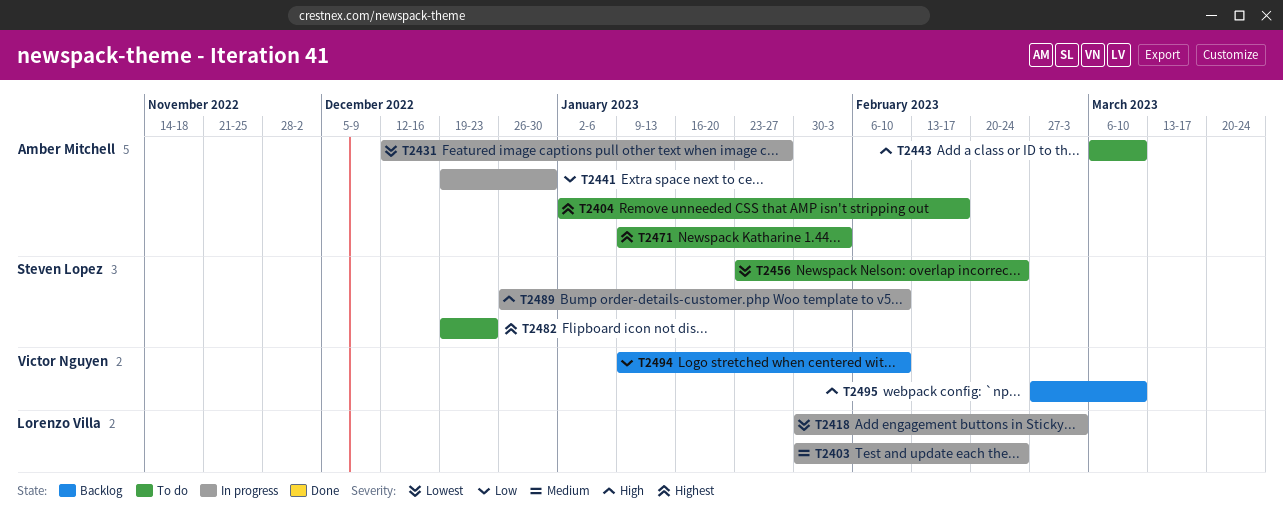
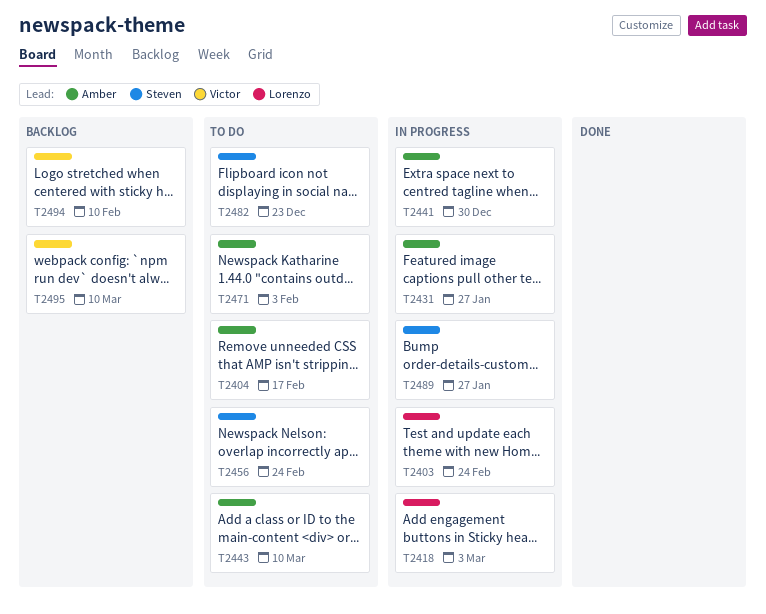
T2489, due: Feb 10 -> Jan 27

